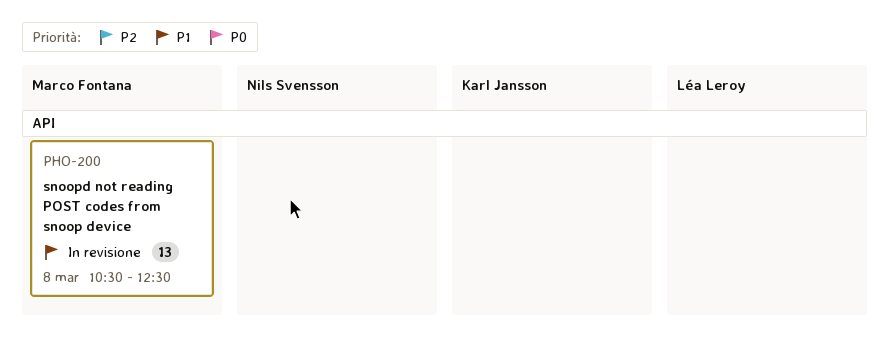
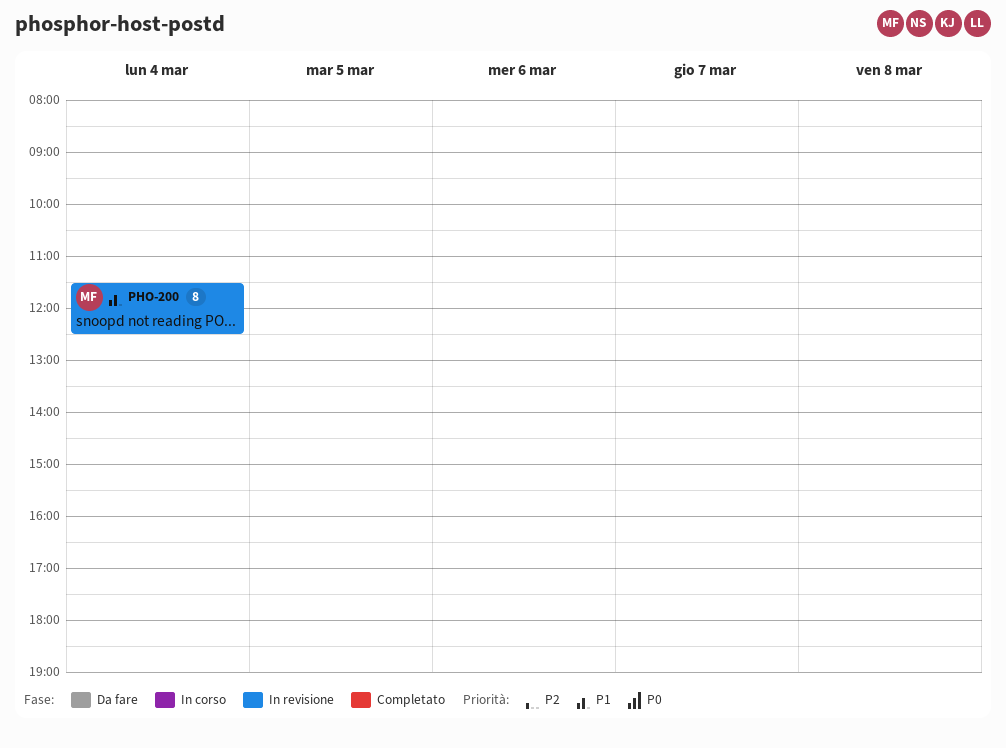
PHO-200, estimate: 13 -> 8
PHO-200, day: Mar 8 -> Mar 4
PHO-200, begins: 10:30 -> 11:30

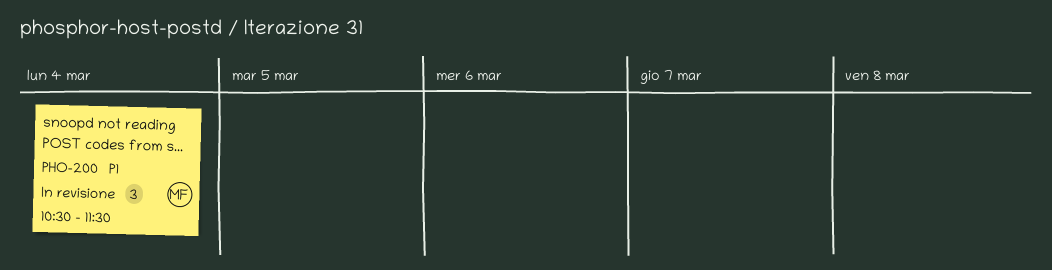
PHO-200, estimate: 8 -> 3
PHO-200, begins: 11:30 -> 10:30
PHO-200, ends: 12:30 -> 11:30

